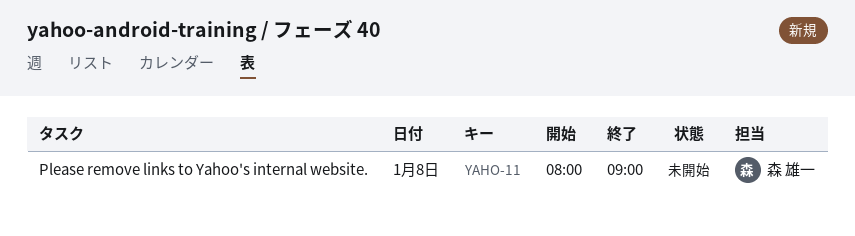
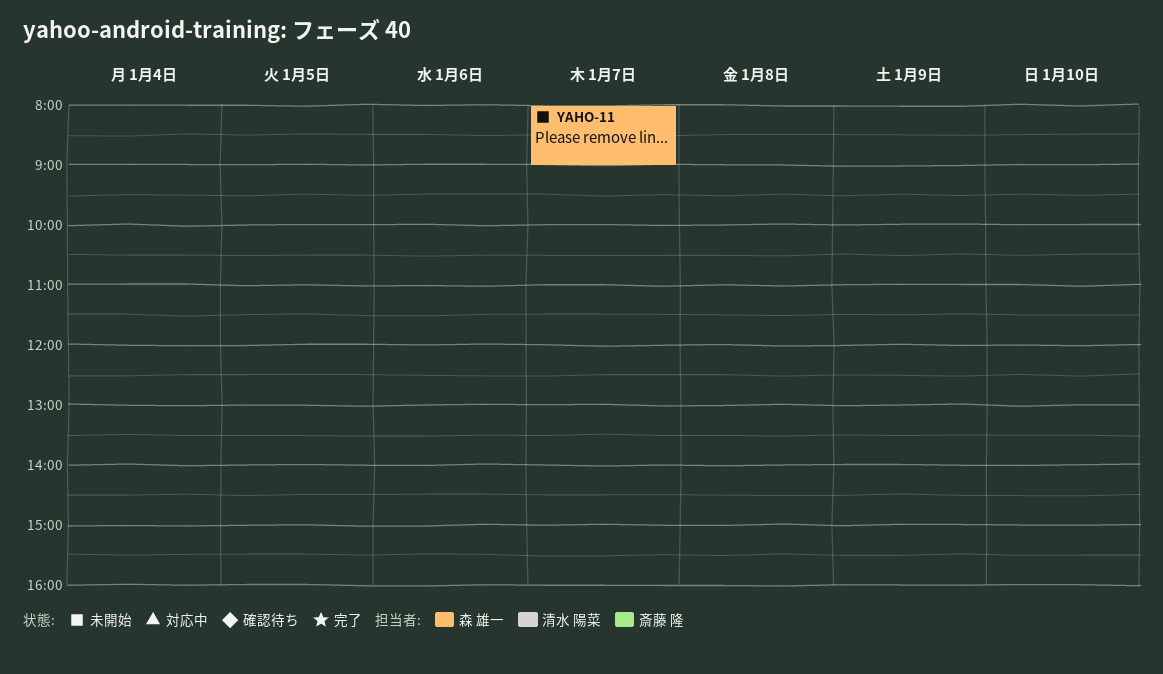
YAHO-11, day: Jan 8 -> Jan 7

